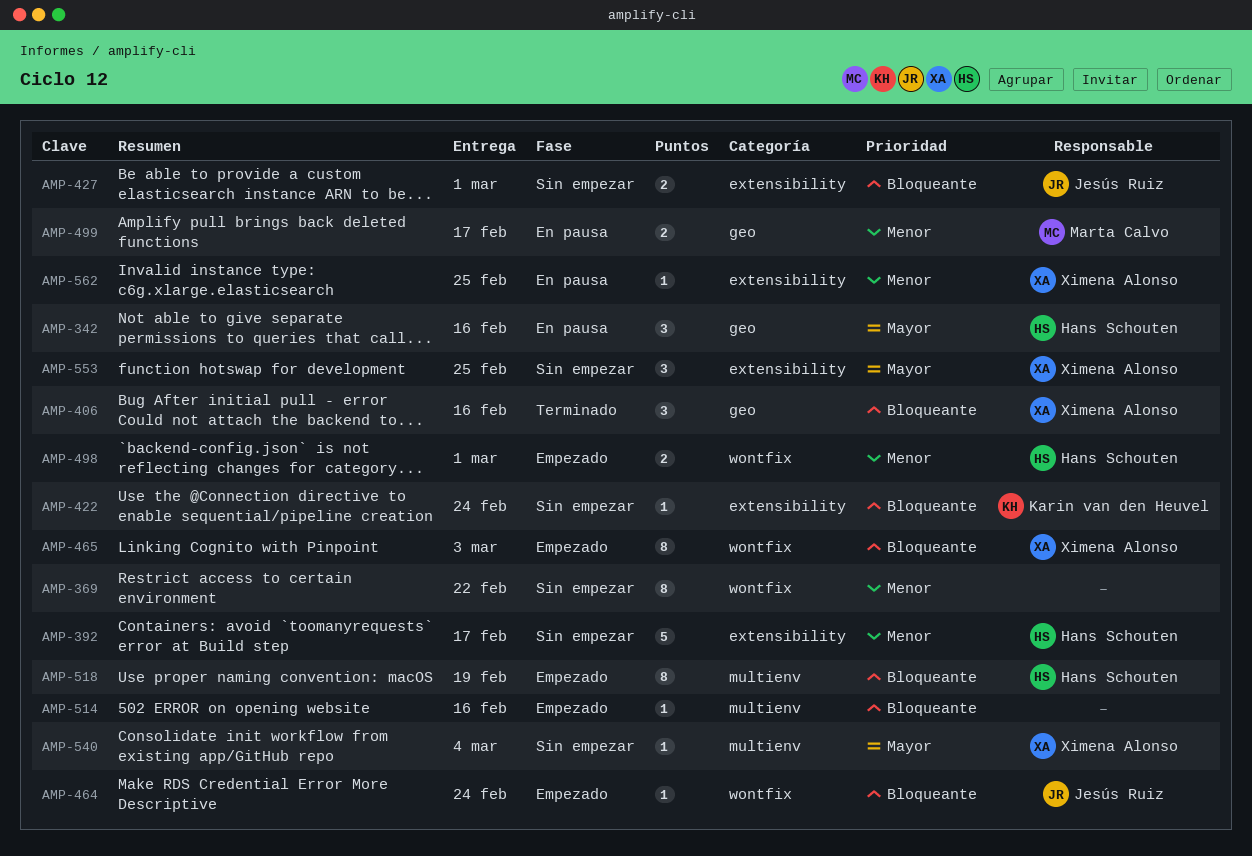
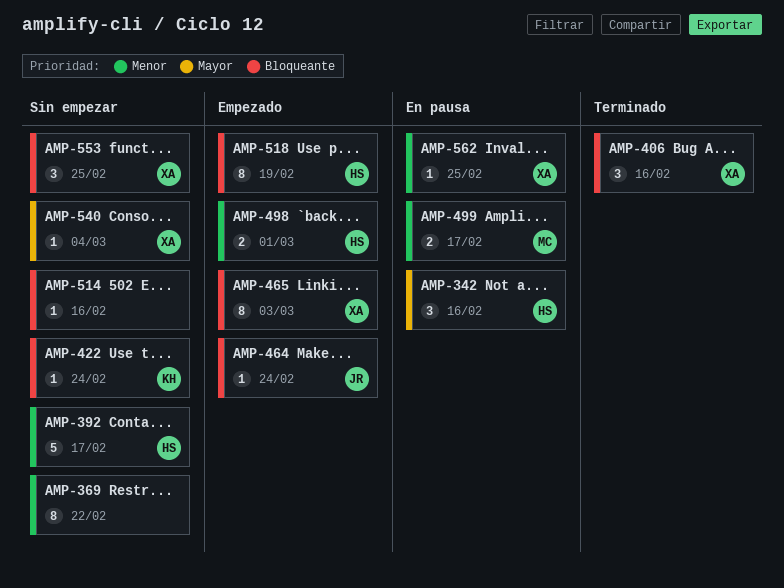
AMP-427: present -> none
AMP-514, status: Empezado -> Sin empezar
AMP-553, priority: Mayor -> Bloqueante

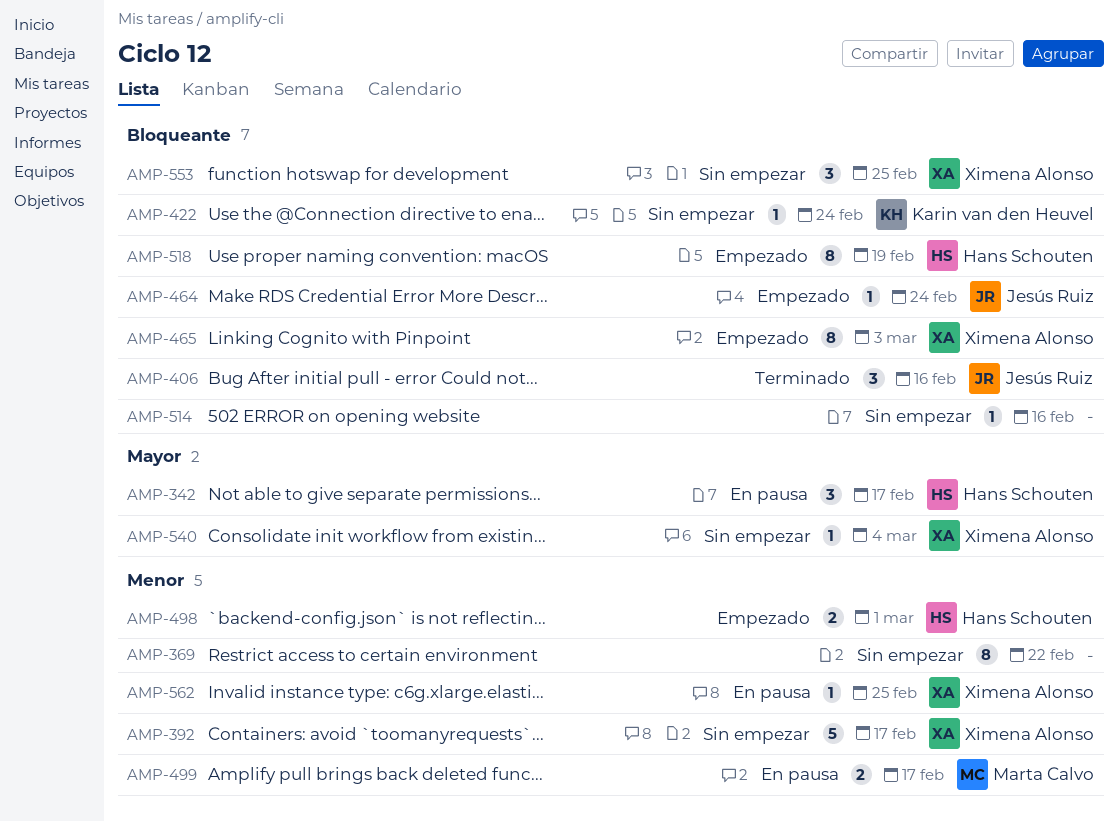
AMP-342, due: Feb 16 -> Feb 17
AMP-392, owner: Hans Schouten -> Ximena Alonso
AMP-406, owner: Ximena Alonso -> Jesús Ruiz

